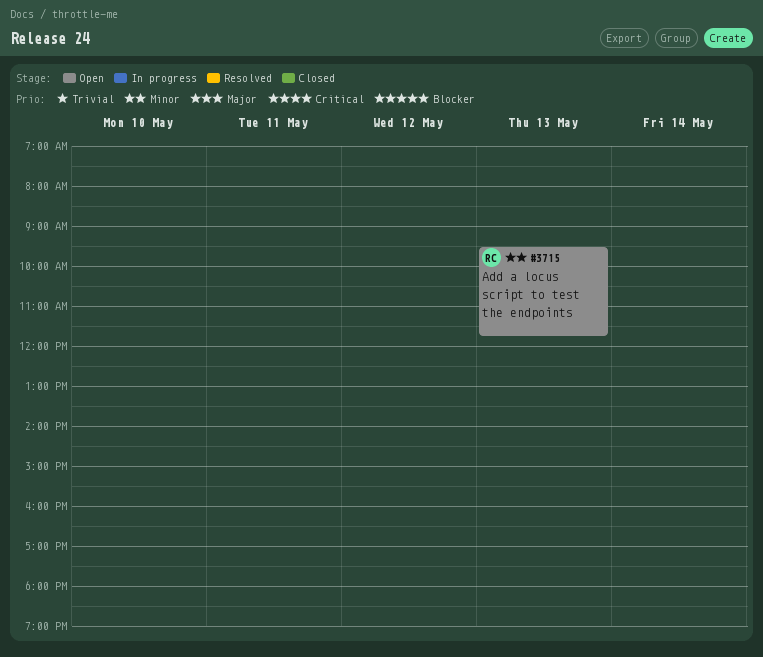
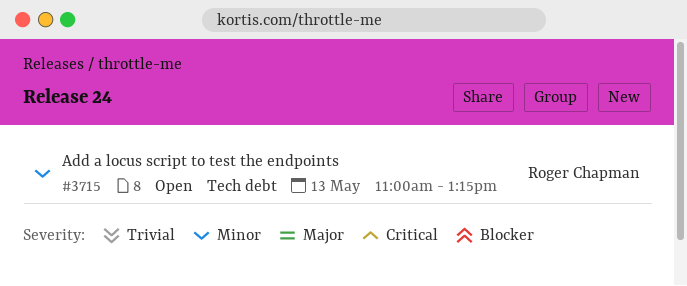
#3715, begins: 09:30 -> 11:00
#3715, ends: 11:45 -> 13:15

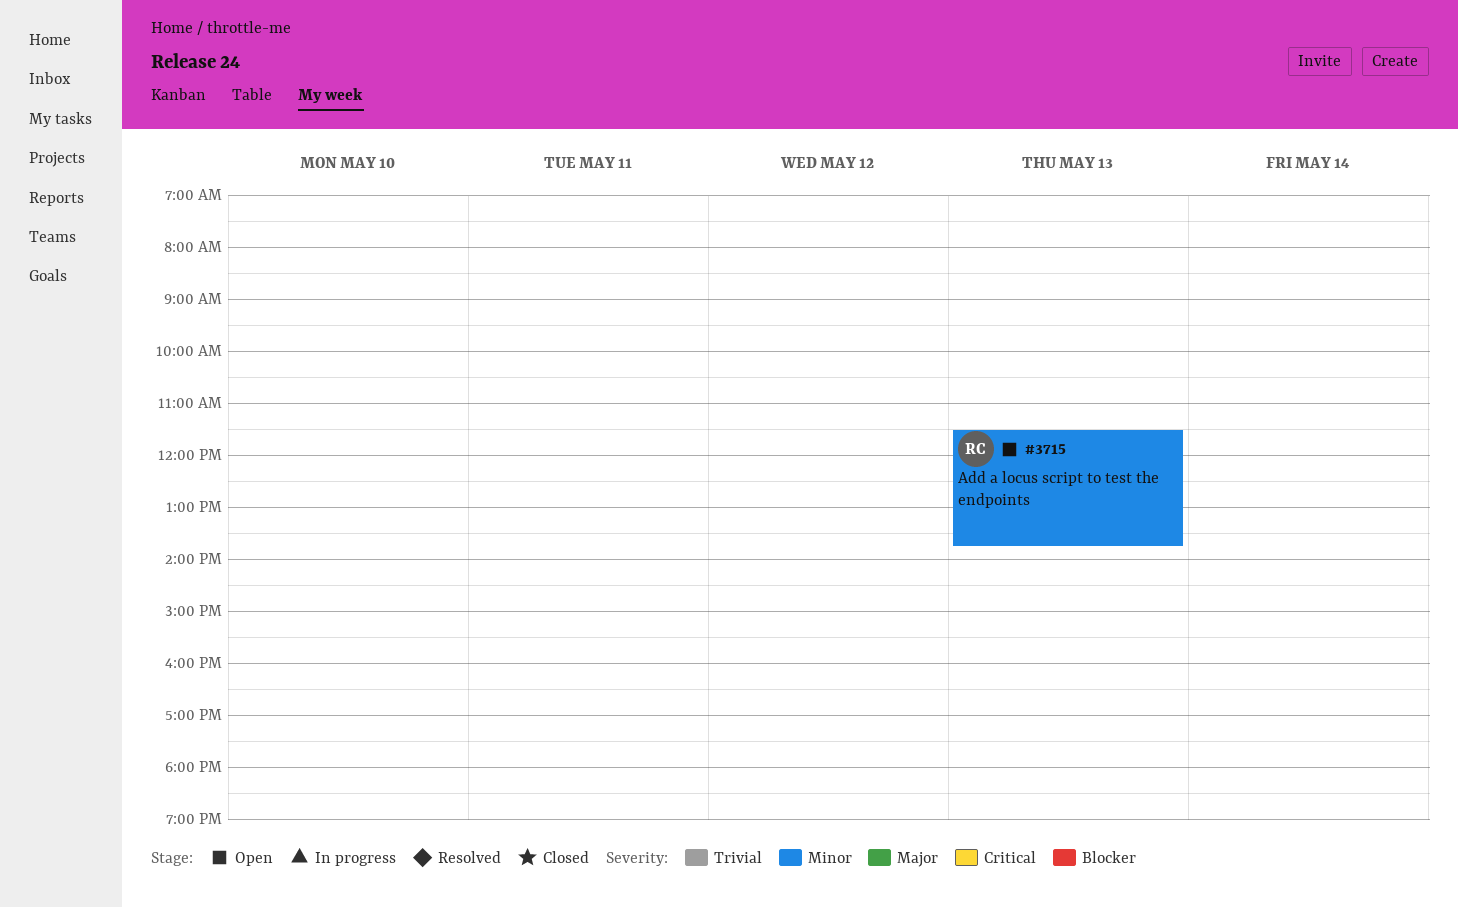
#3715, begins: 11:00 -> 11:30
#3715, ends: 13:15 -> 13:45

